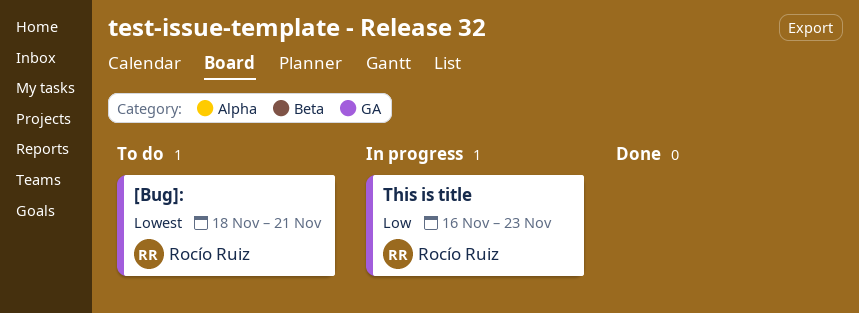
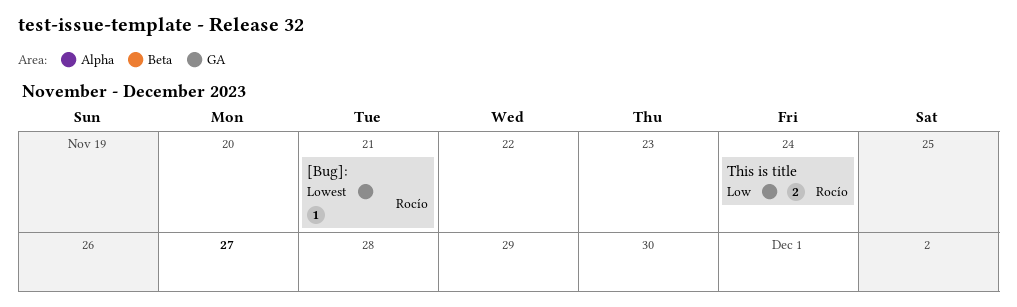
This is title, due: Nov 23 -> Nov 24

